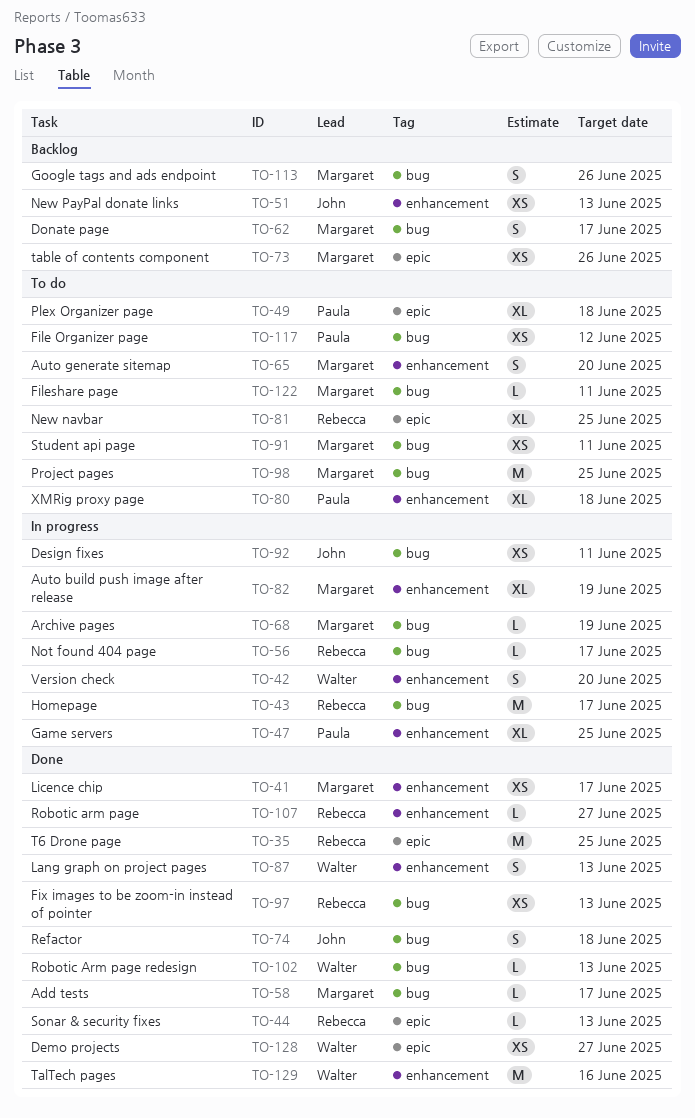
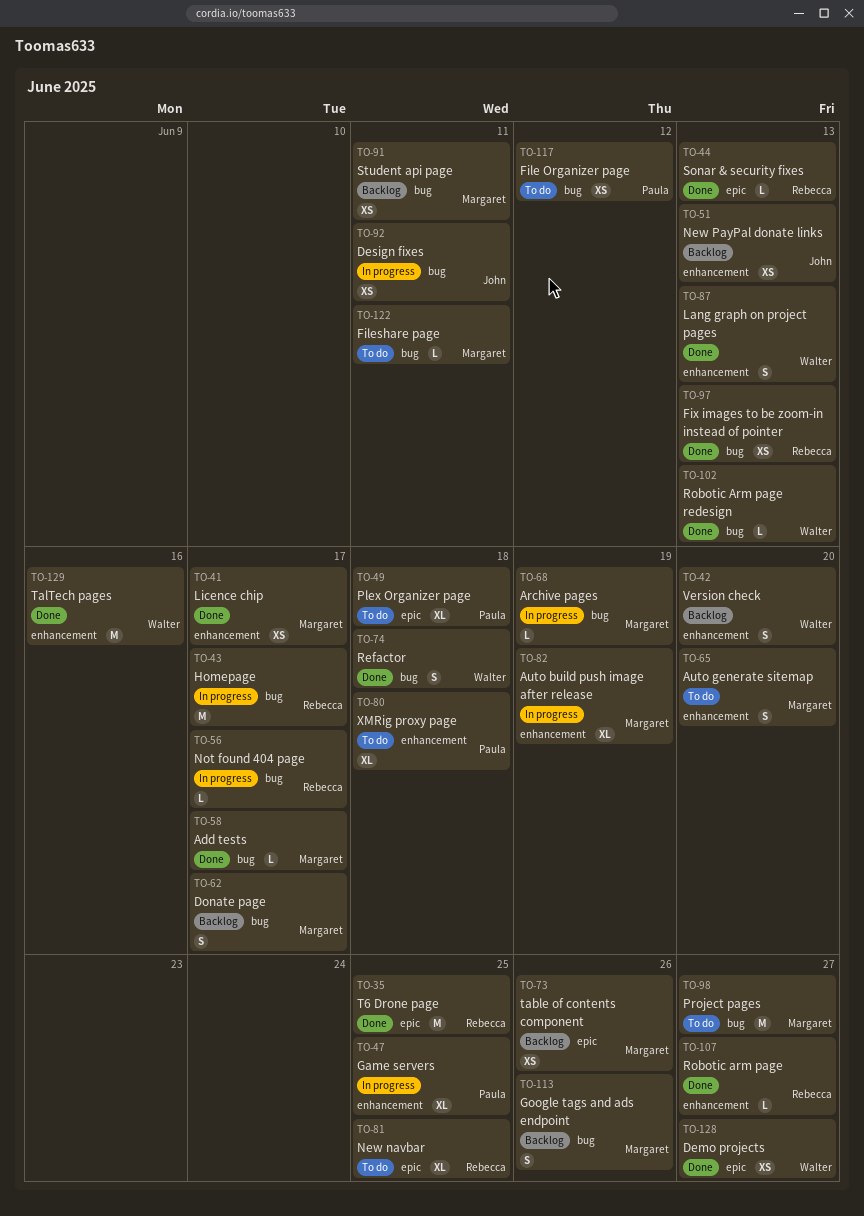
TO-42, status: In progress -> Backlog
TO-74, owner: John -> Walter
TO-91, status: To do -> Backlog
TO-98, due: Jun 25 -> Jun 27

